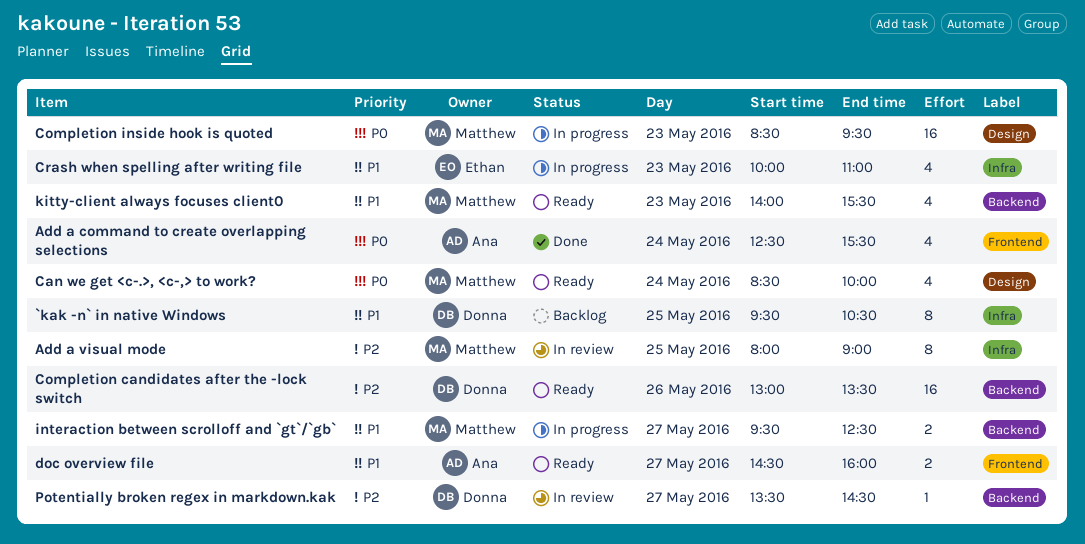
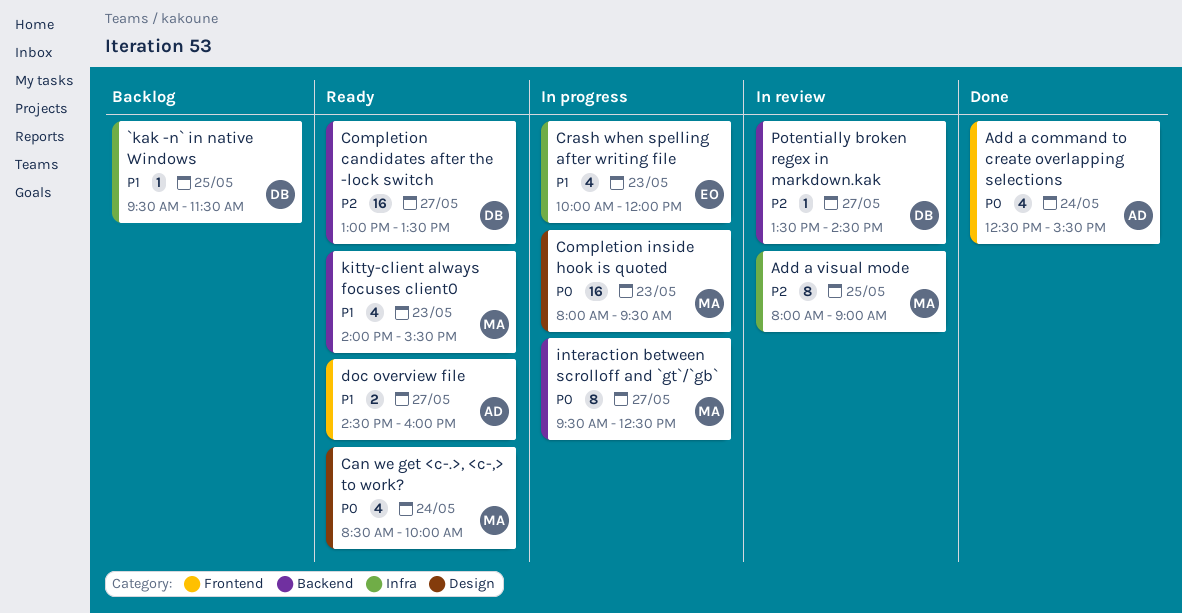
`kak -n` in native Windows, estimate: 8 -> 1
`kak -n` in native Windows, ends: 10:30 -> 11:30
Completion candidates after the -lock switch, day: May 26 -> May 27
Completion inside hook is quoted, begins: 08:30 -> 08:00
Crash when spelling after writing file, ends: 11:00 -> 12:00
interaction between scrolloff and `gt`/`gb`, priority: P1 -> P0
interaction between scrolloff and `gt`/`gb`, estimate: 2 -> 8

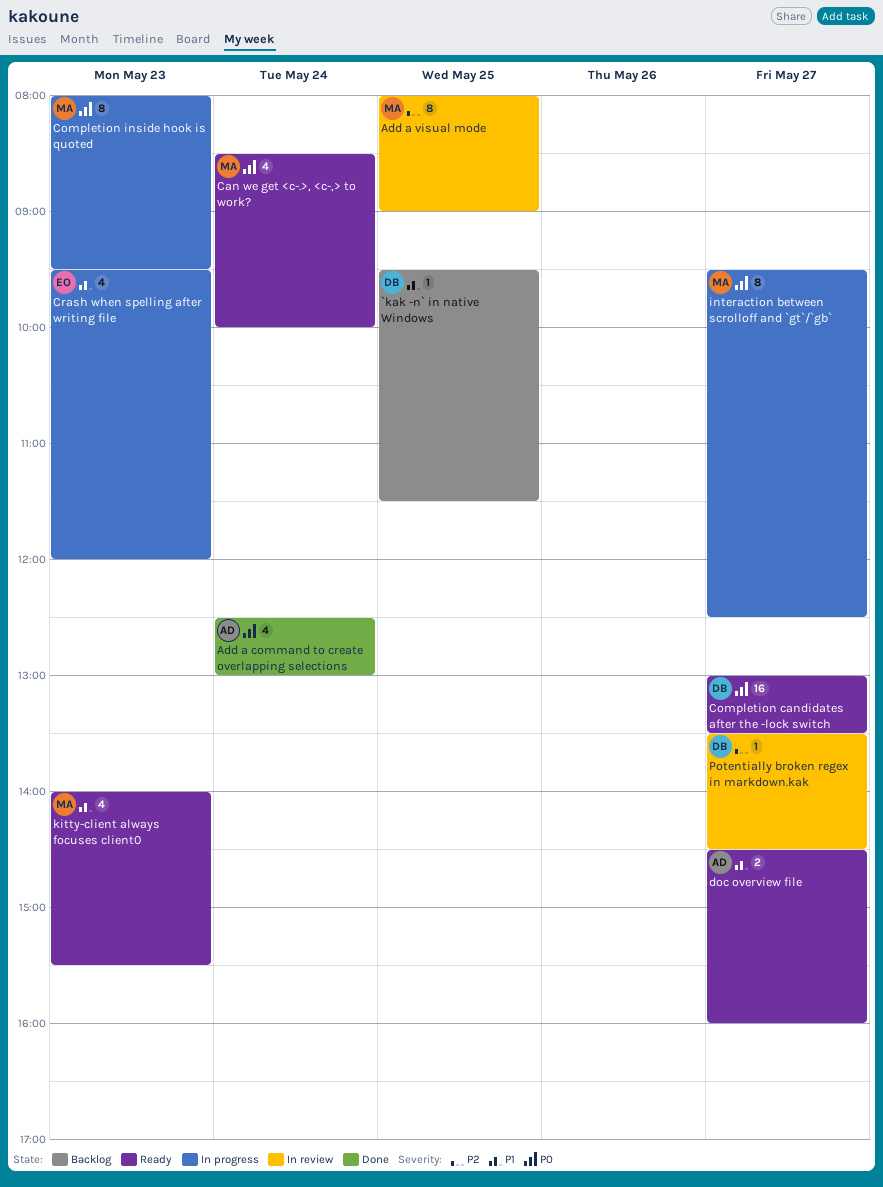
Add a command to create overlapping selections, ends: 15:30 -> 13:00
Completion candidates after the -lock switch, priority: P2 -> P0
Completion inside hook is quoted, estimate: 16 -> 8
Crash when spelling after writing file, begins: 10:00 -> 09:30

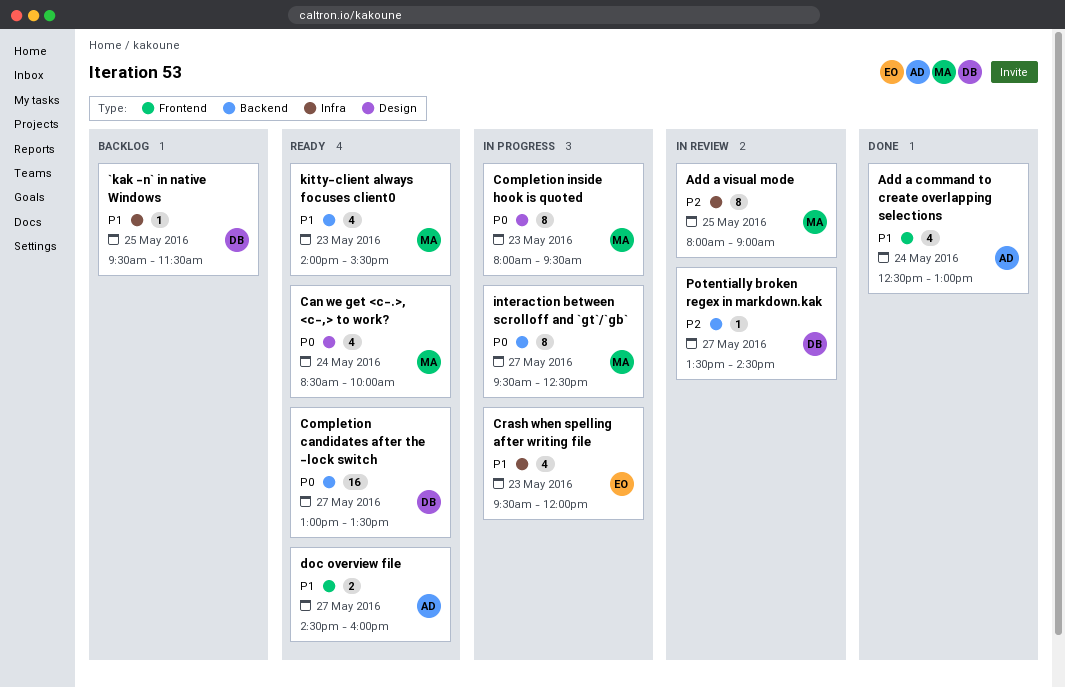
Add a command to create overlapping selections, priority: P0 -> P1

